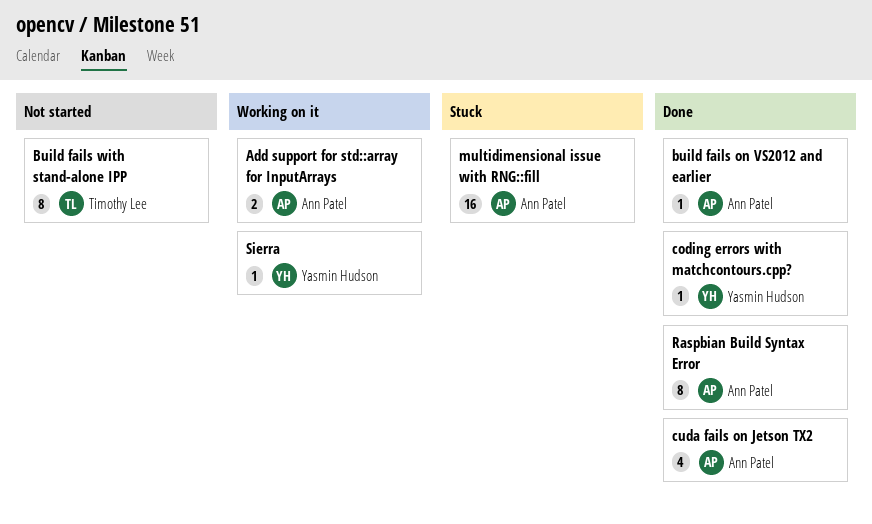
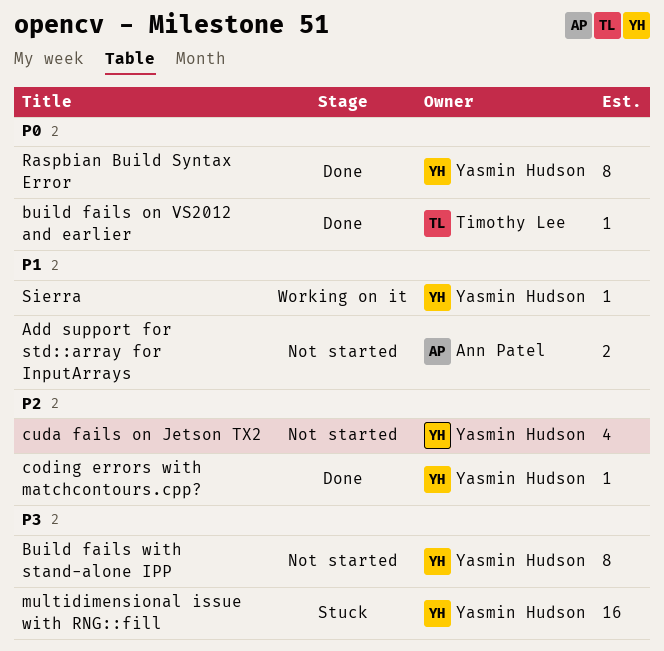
Add support for std::array for InputArrays, status: Working on it -> Not started
build fails on VS2012 and earlier, owner: Ann Patel -> Timothy Lee
Build fails with stand-alone IPP, owner: Timothy Lee -> Yasmin Hudson
cuda fails on Jetson TX2, status: Done -> Not started
cuda fails on Jetson TX2, owner: Ann Patel -> Yasmin Hudson
multidimensional issue with RNG::fill, owner: Ann Patel -> Yasmin Hudson
Raspbian Build Syntax Error, owner: Ann Patel -> Yasmin Hudson

